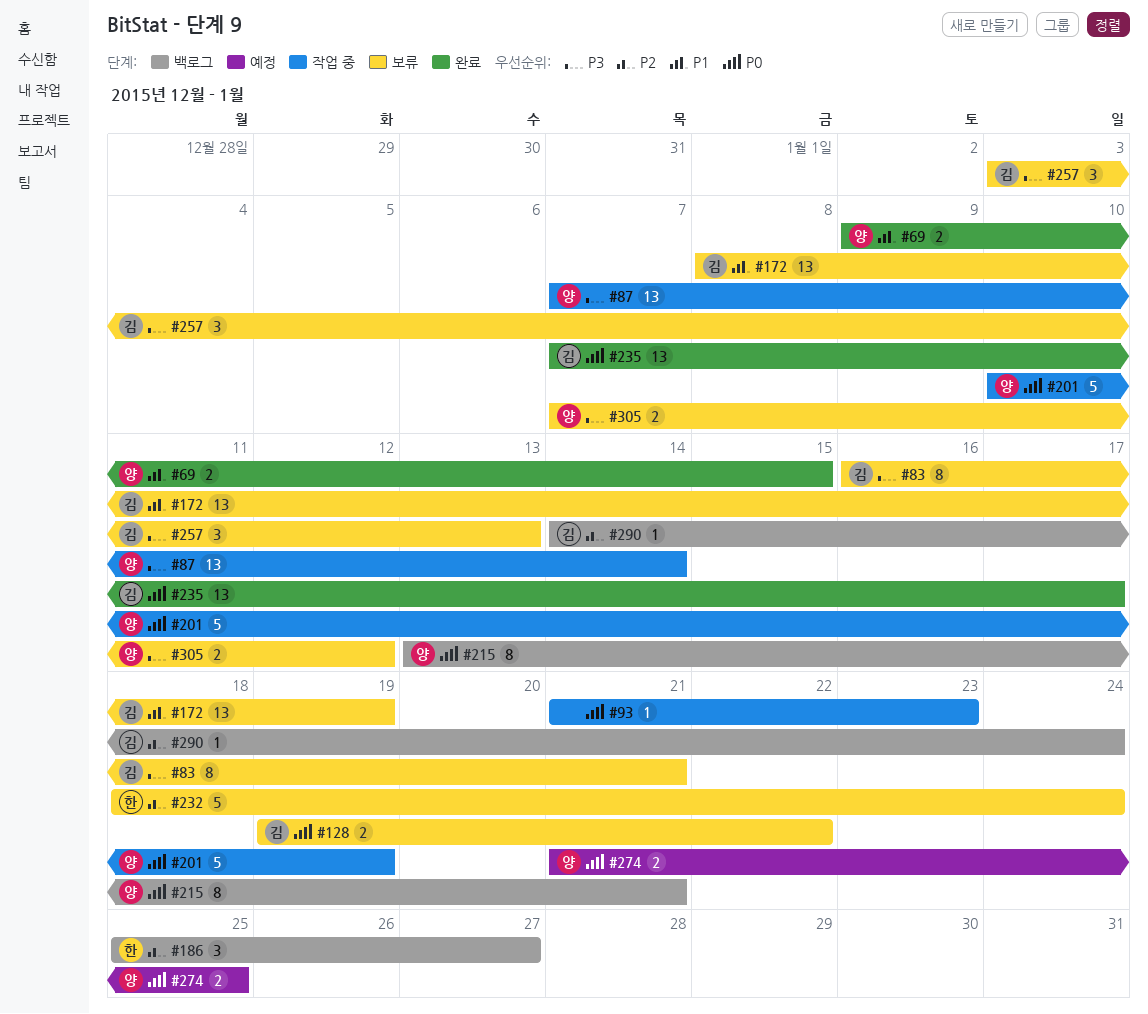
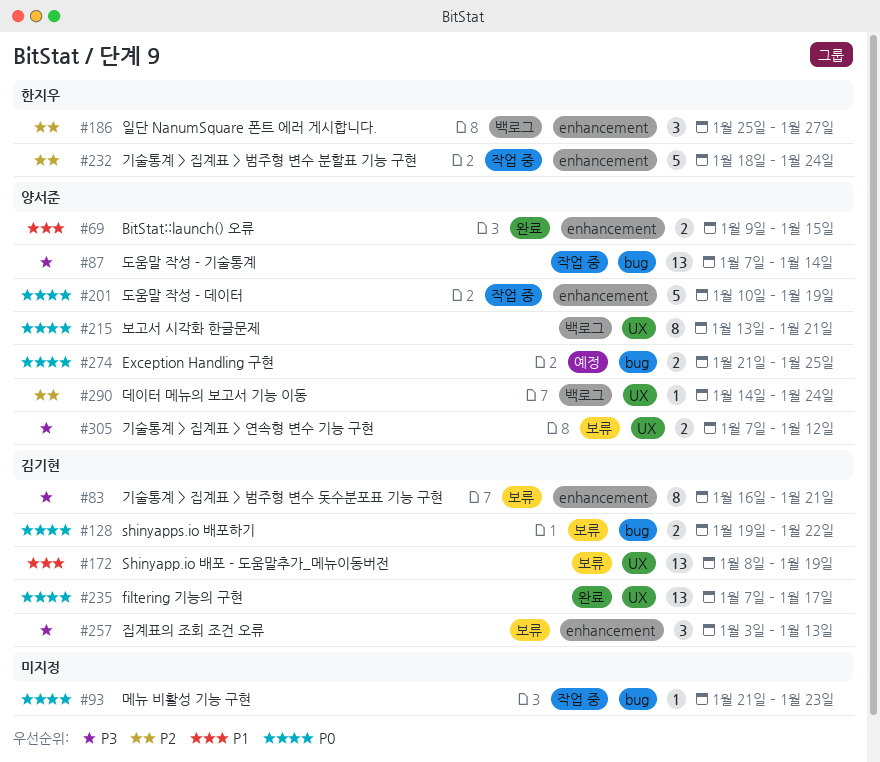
#232, status: 보류 -> 작업 중
#290, owner: 김기현 -> 양서준

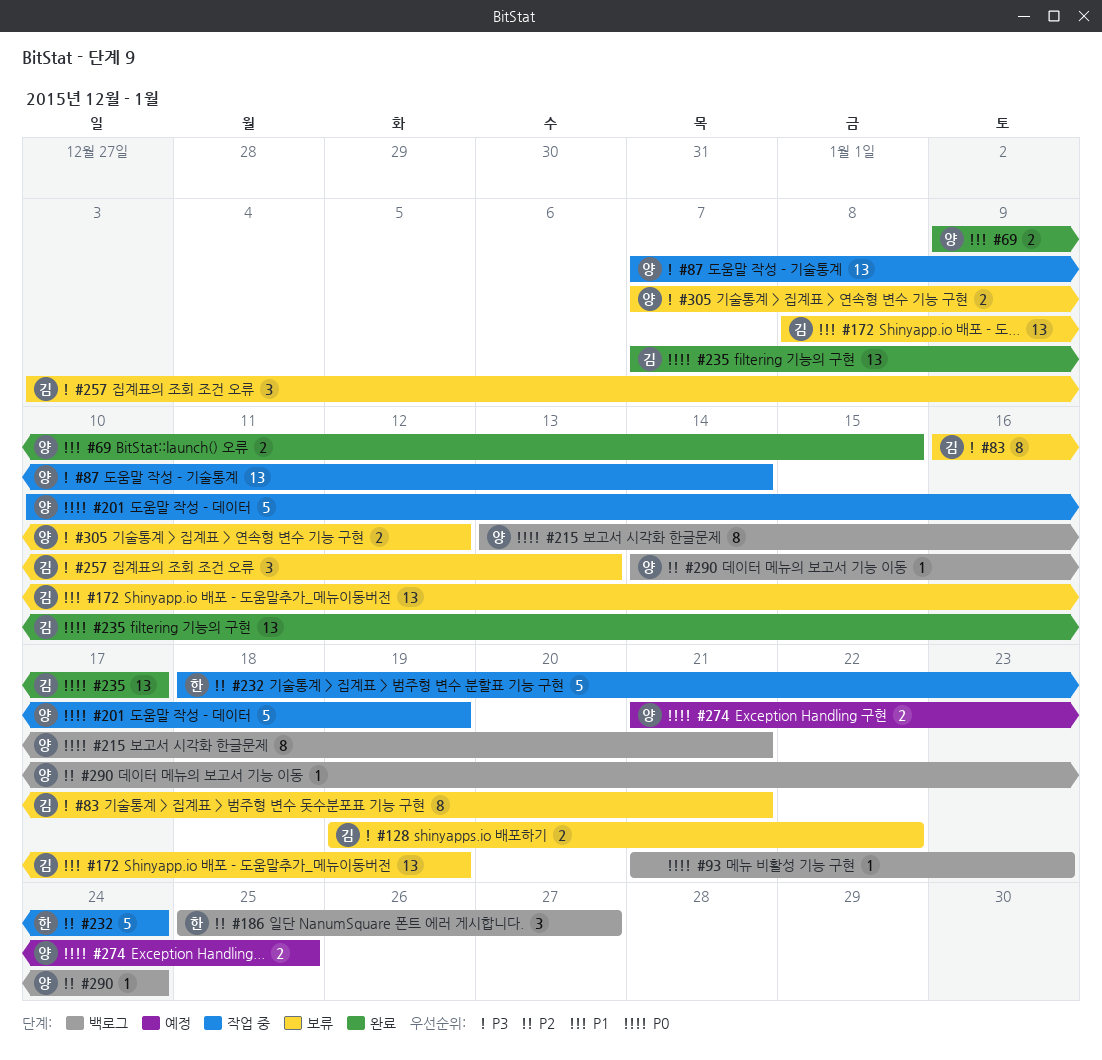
#93, status: 작업 중 -> 백로그
#128, priority: P0 -> P3

